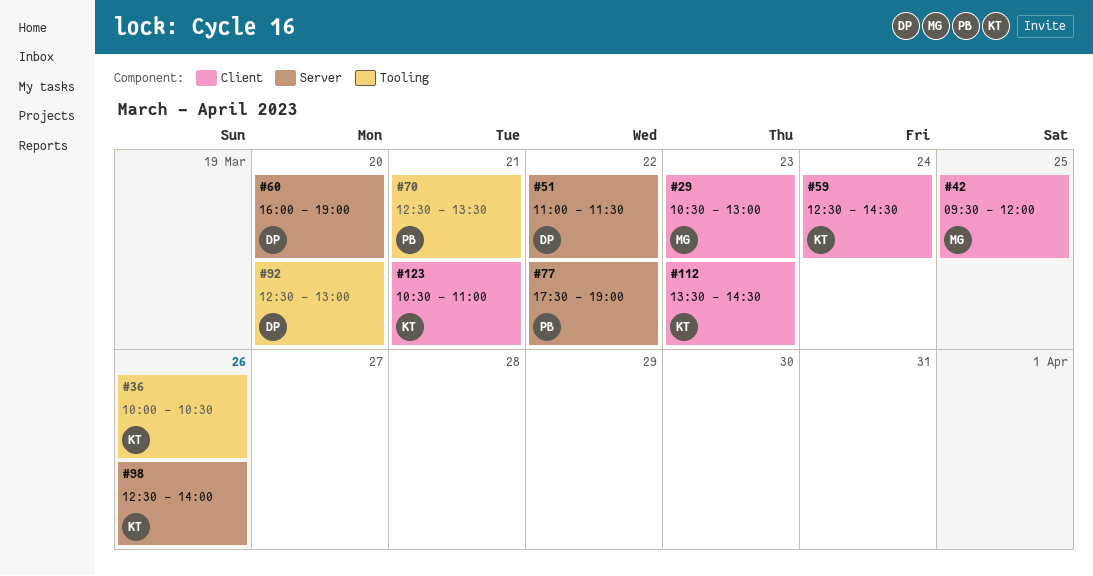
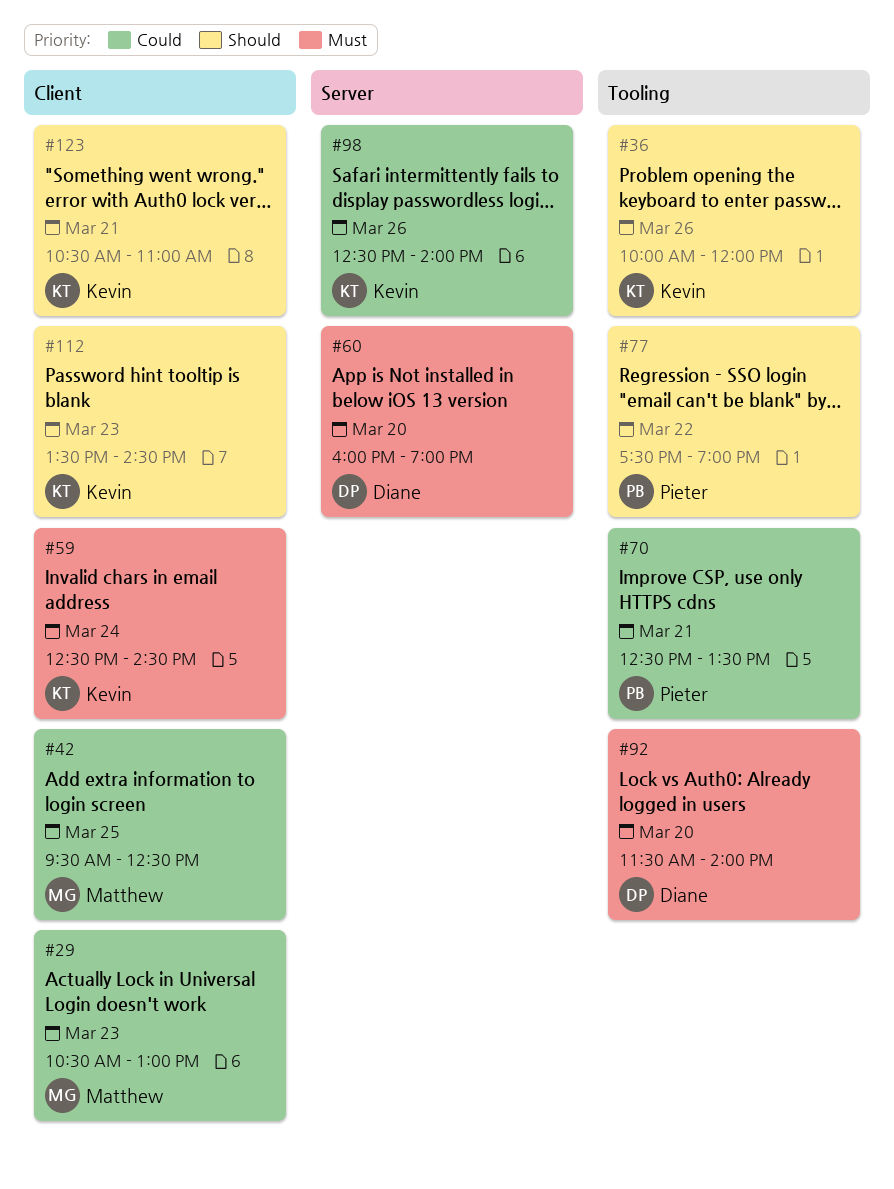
#36, ends: 10:30 -> 12:00
#42, ends: 12:00 -> 12:30
#51: present -> none
#77, label: Server -> Tooling
#92, begins: 12:30 -> 11:30
#92, ends: 13:00 -> 14:00

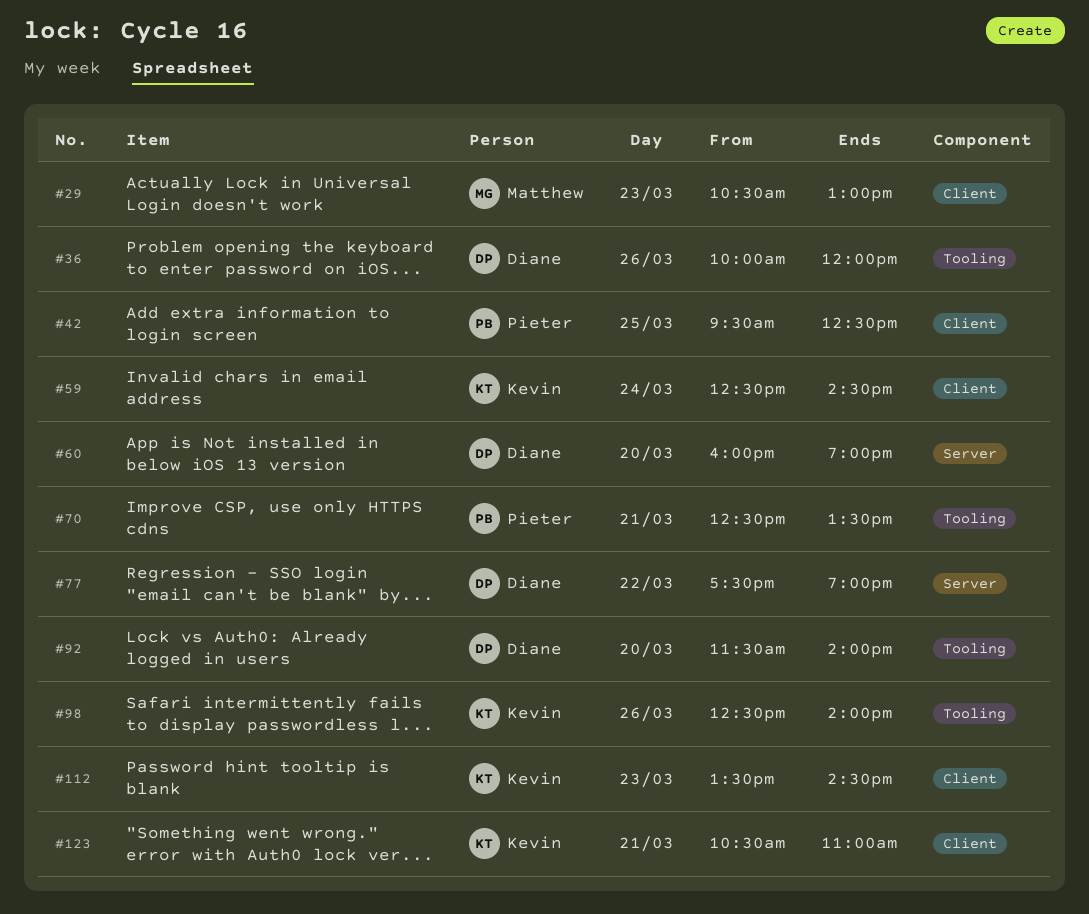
#36, owner: Kevin -> Diane
#42, owner: Matthew -> Pieter
#77, owner: Pieter -> Diane
#77, label: Tooling -> Server
#98, label: Server -> Tooling

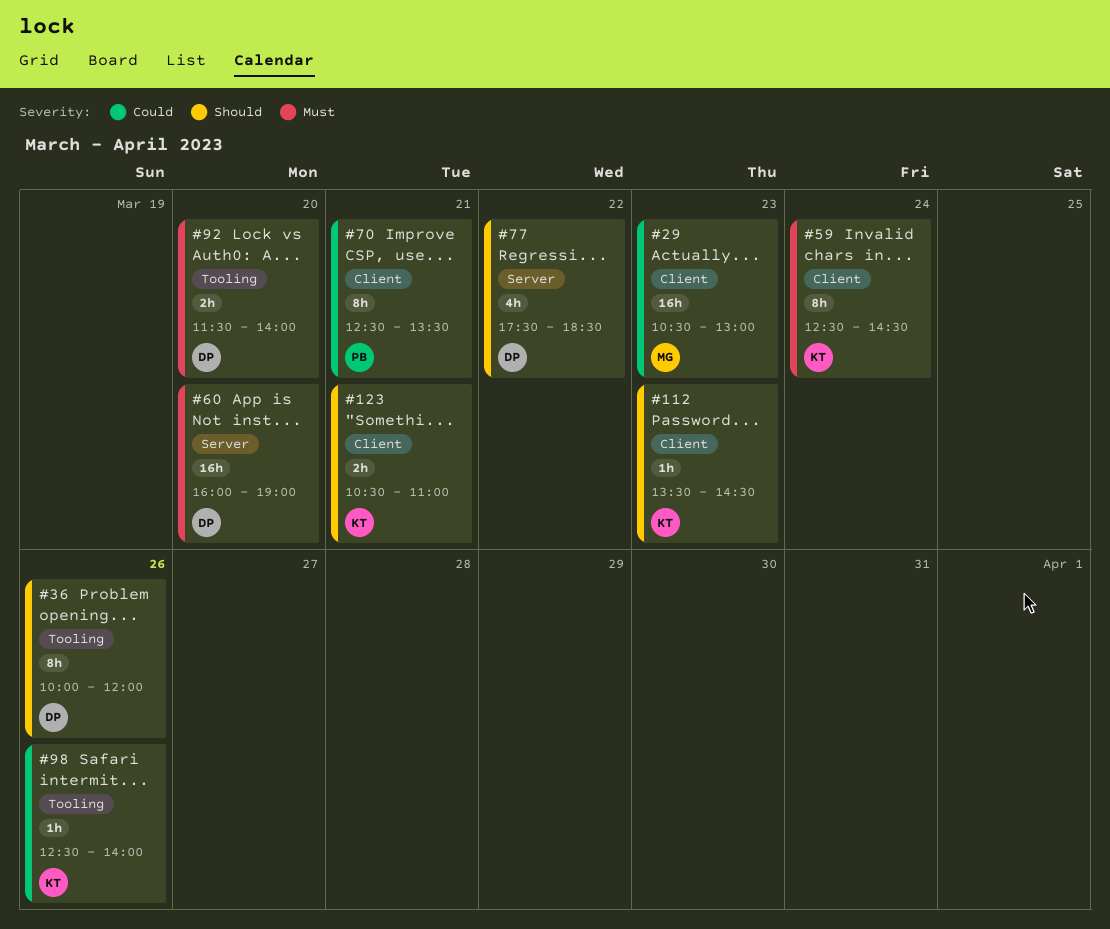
#42: present -> none
#70, label: Tooling -> Client
#77, ends: 19:00 -> 18:30

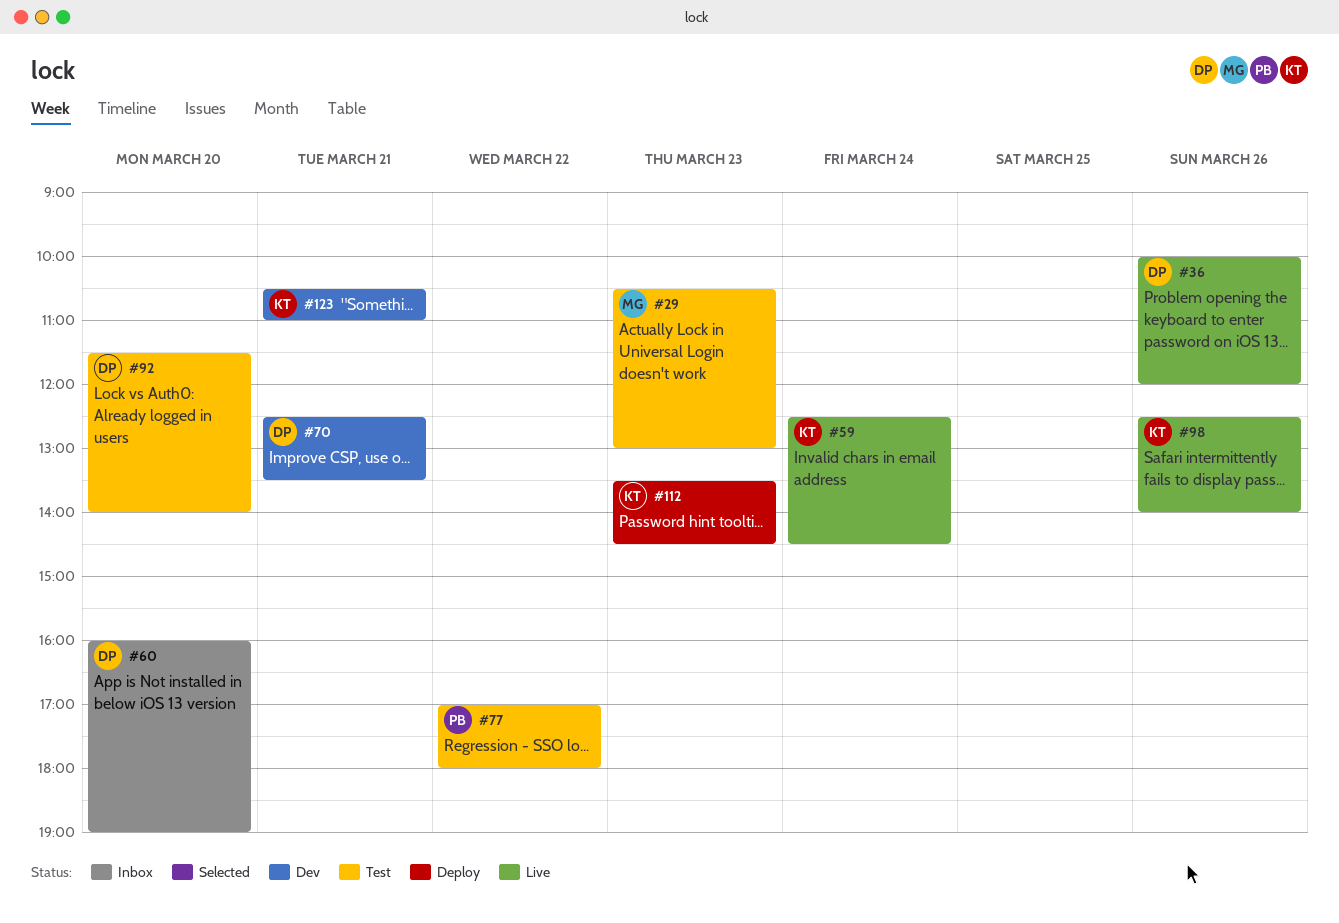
#70, owner: PB -> DP
#77, owner: DP -> PB
#77, begins: 17:30 -> 17:00
#77, ends: 18:30 -> 18:00

